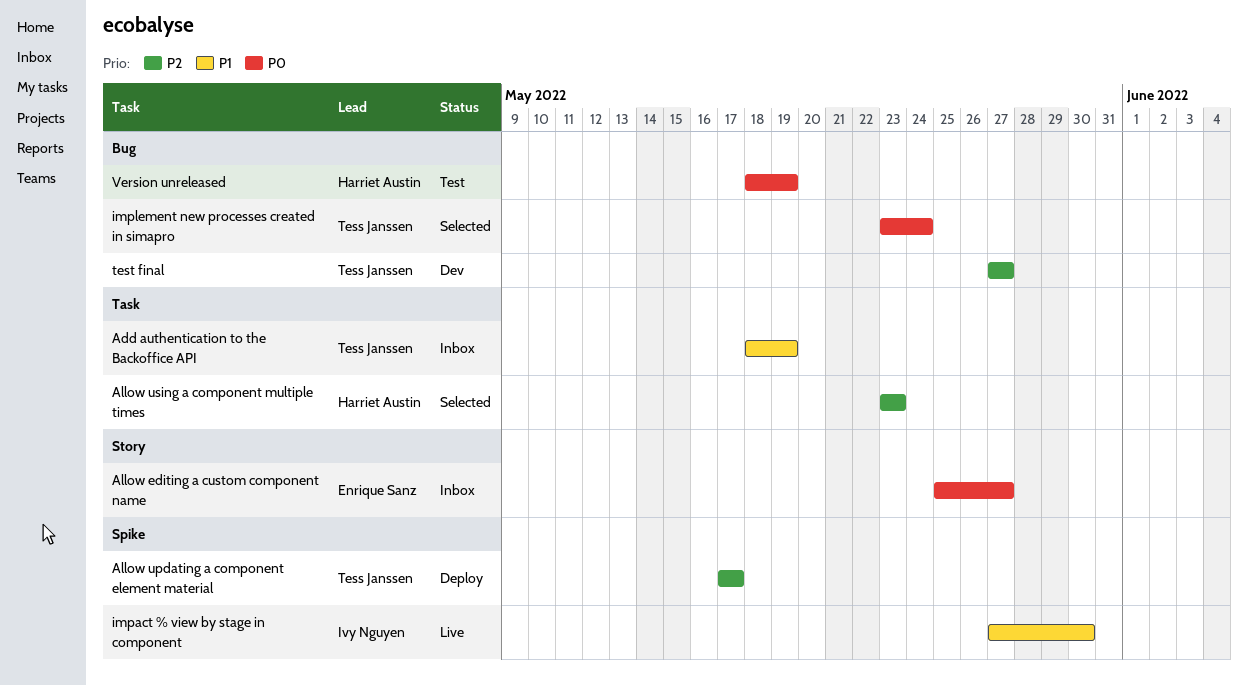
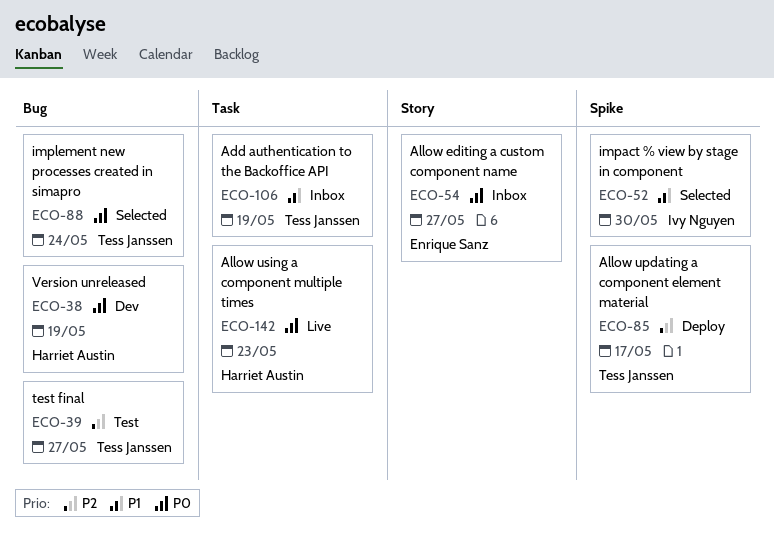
Allow using a component multiple times, status: Selected -> Live
Allow using a component multiple times, priority: P2 -> P0
impact % view by stage in component, status: Live -> Selected
test final, status: Dev -> Test
Version unreleased, status: Test -> Dev

